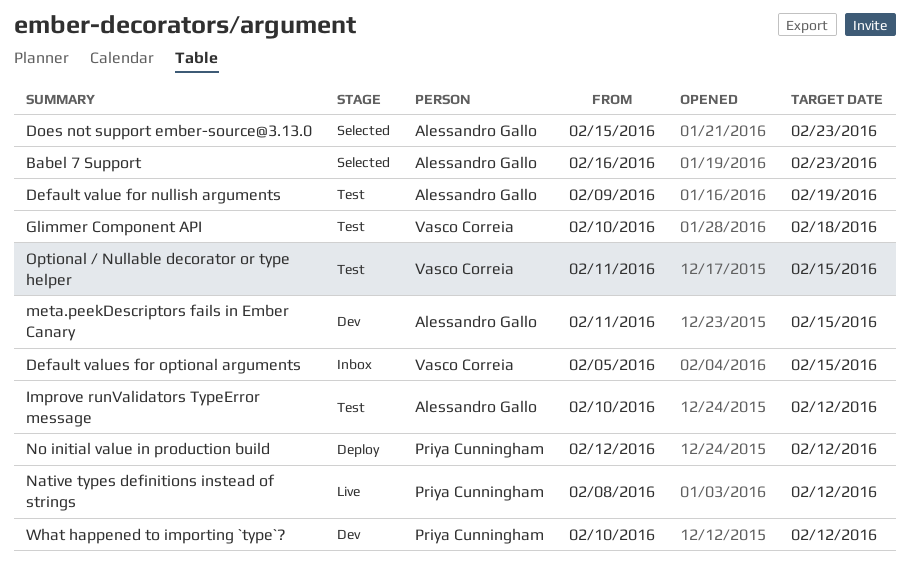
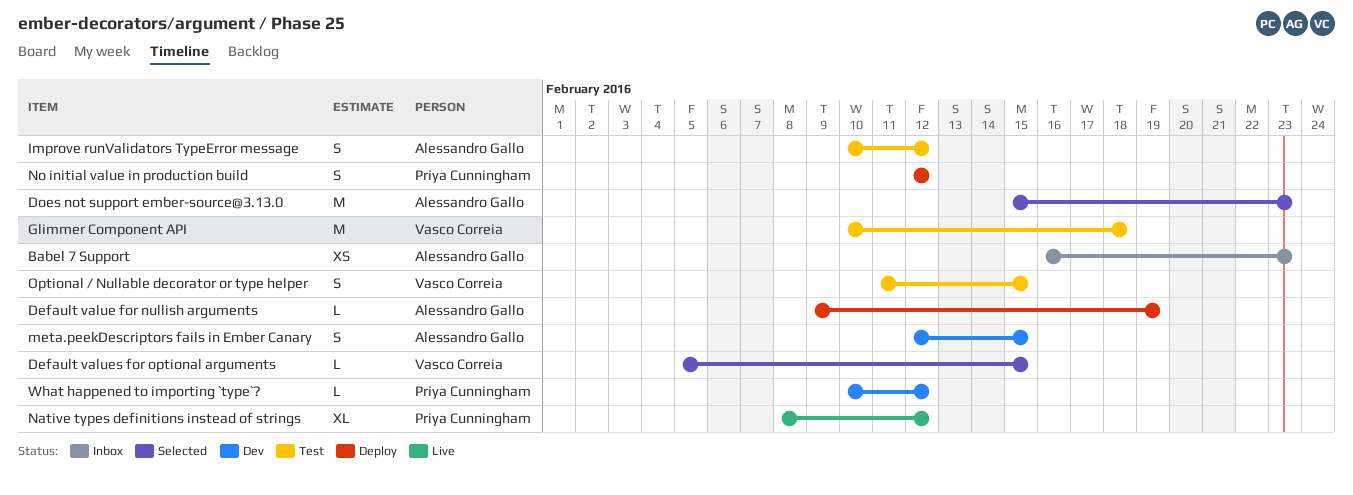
Babel 7 Support, status: Selected -> Inbox
Default value for nullish arguments, status: Test -> Deploy
Default values for optional arguments, status: Inbox -> Selected
meta.peekDescriptors fails in Ember Canary, start: Feb 11 -> Feb 12

